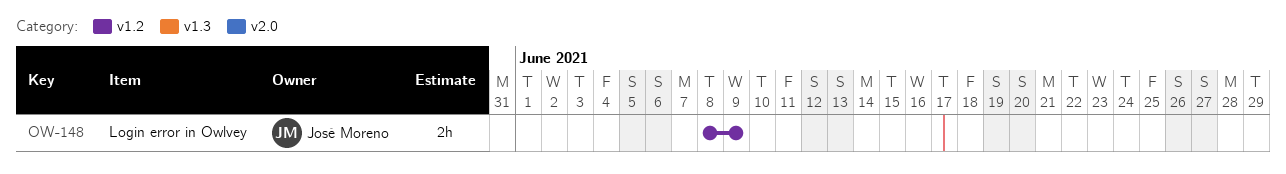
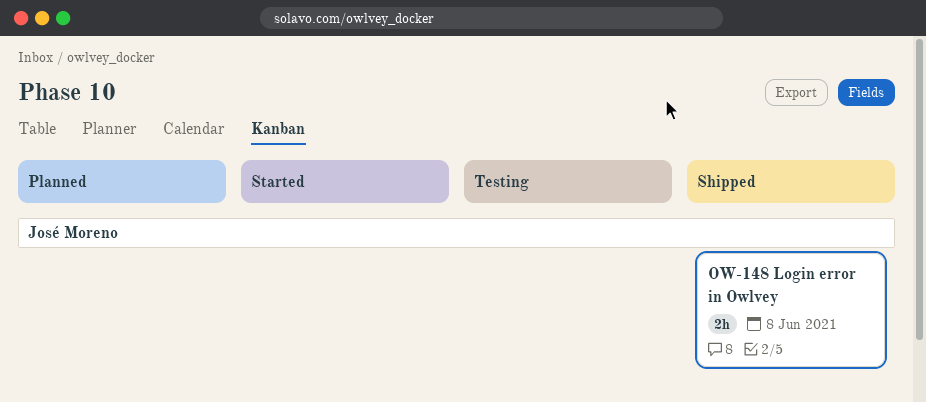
OW-148, due: Jun 9 -> Jun 8

